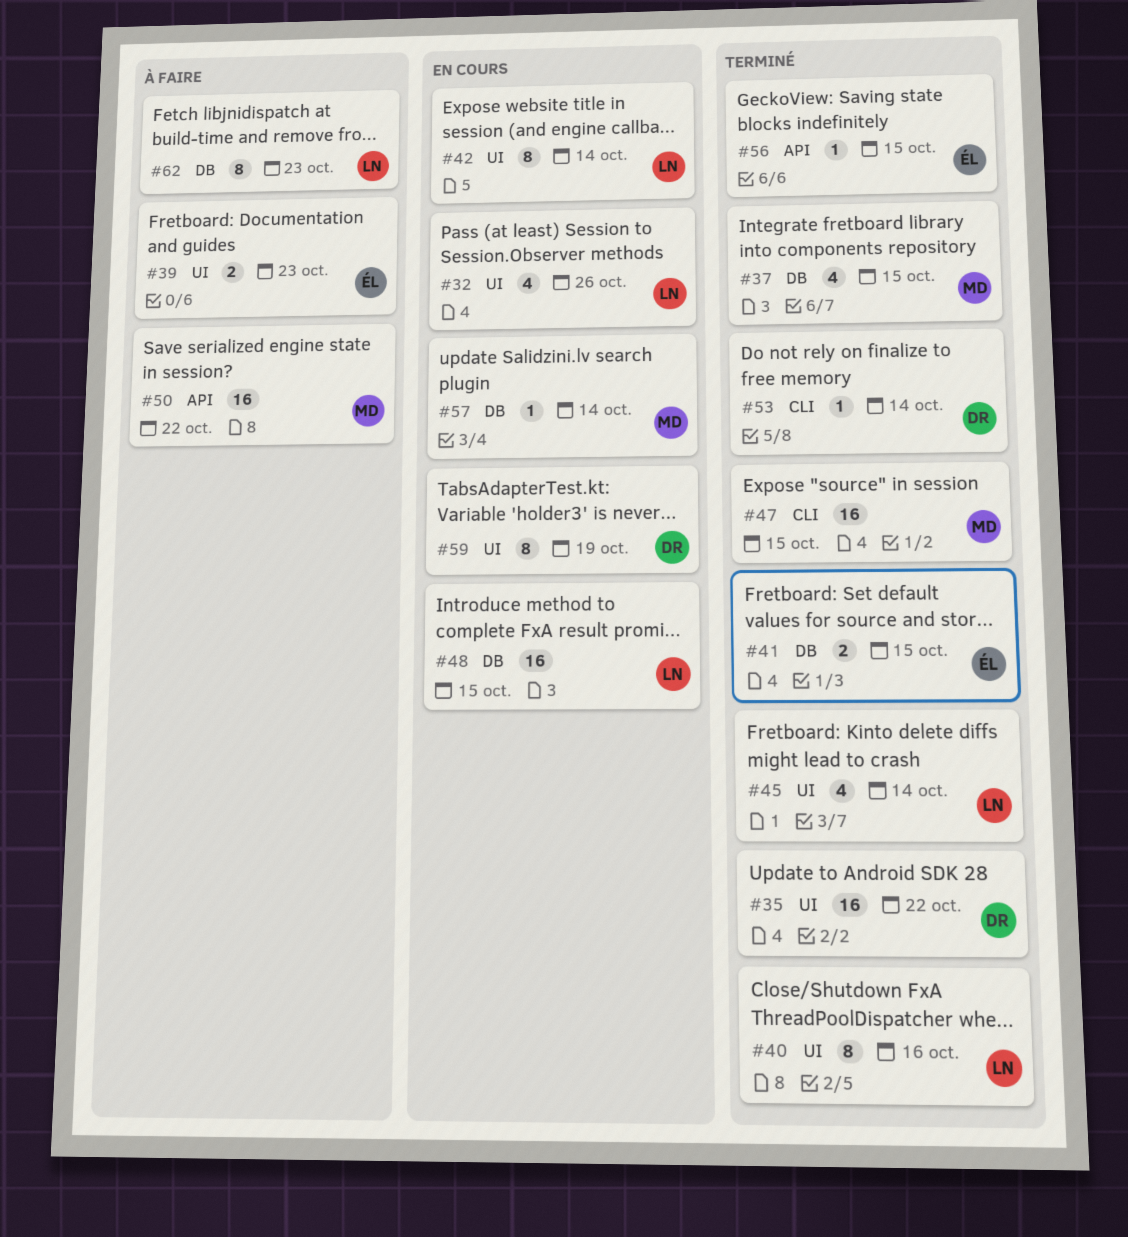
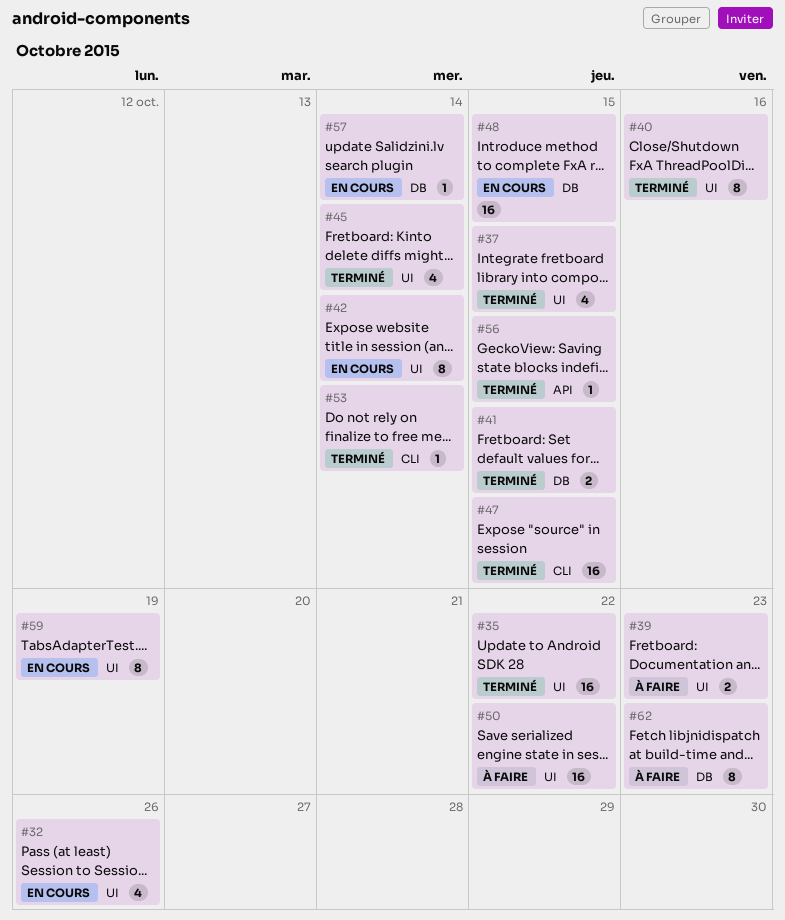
#37, label: DB -> UI
#50, label: API -> UI

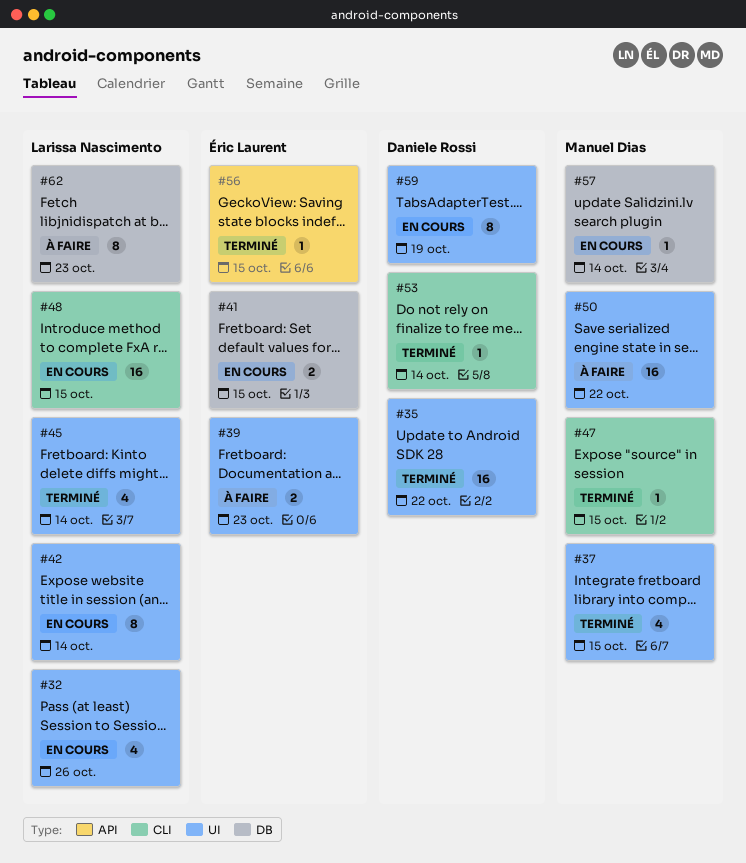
#40: present -> none
#41, status: Terminé -> En cours
#47, estimate: 16 -> 1
#48, label: DB -> CLI

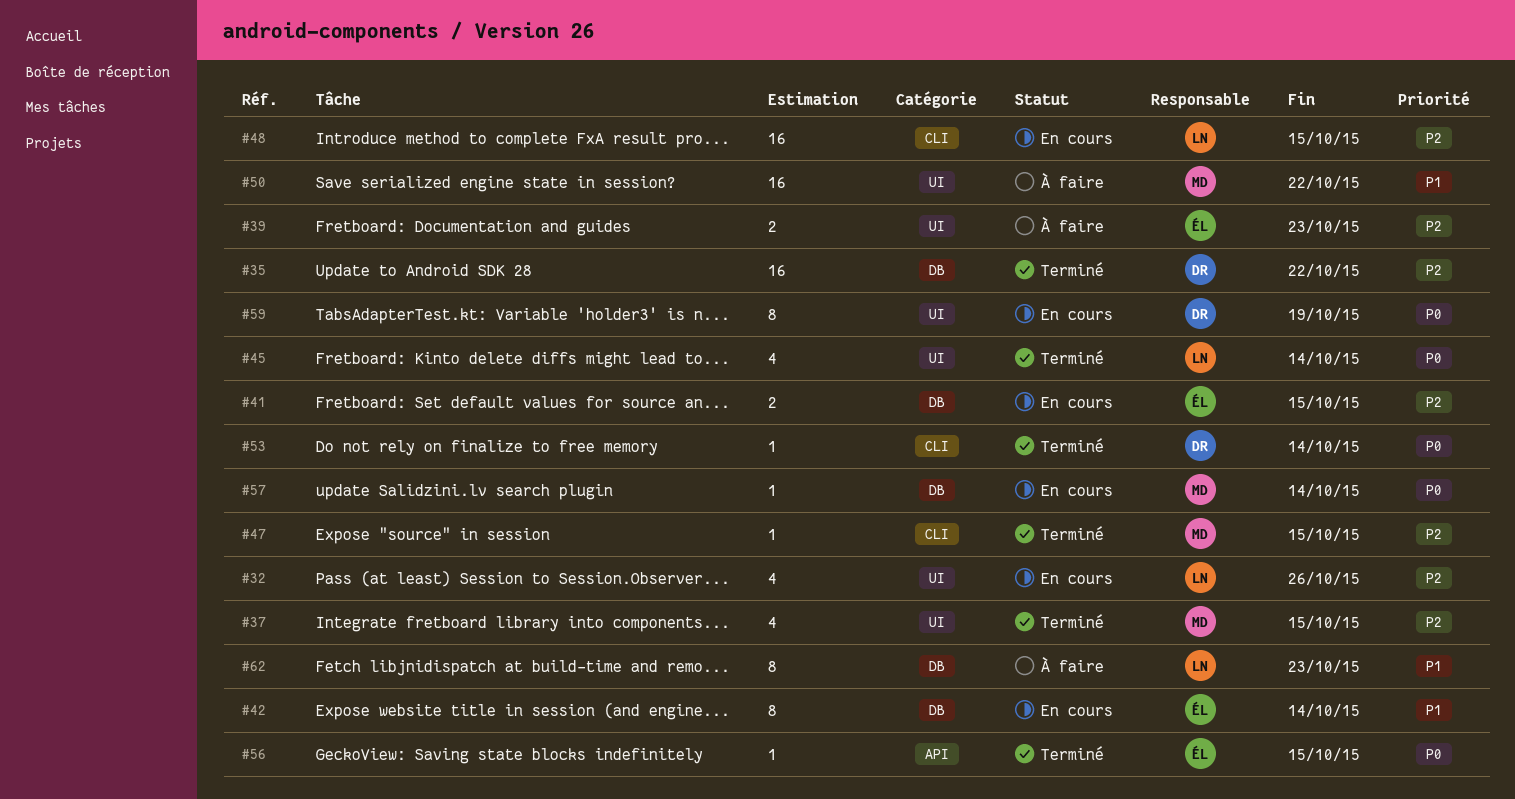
#35, label: UI -> DB
#42, owner: Larissa Nascimento -> Éric Laurent
#42, label: UI -> DB

